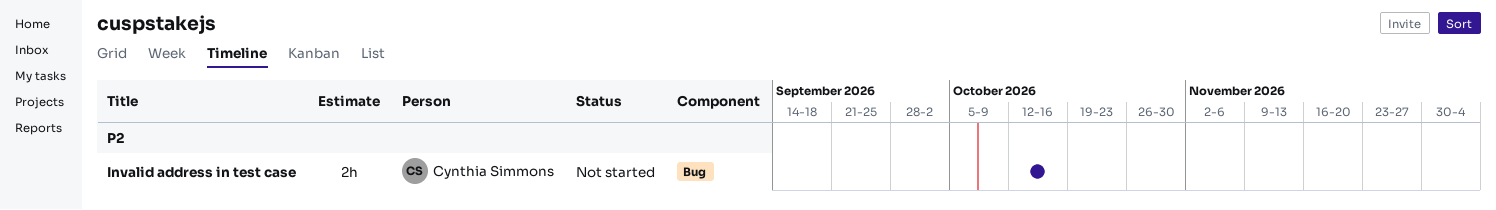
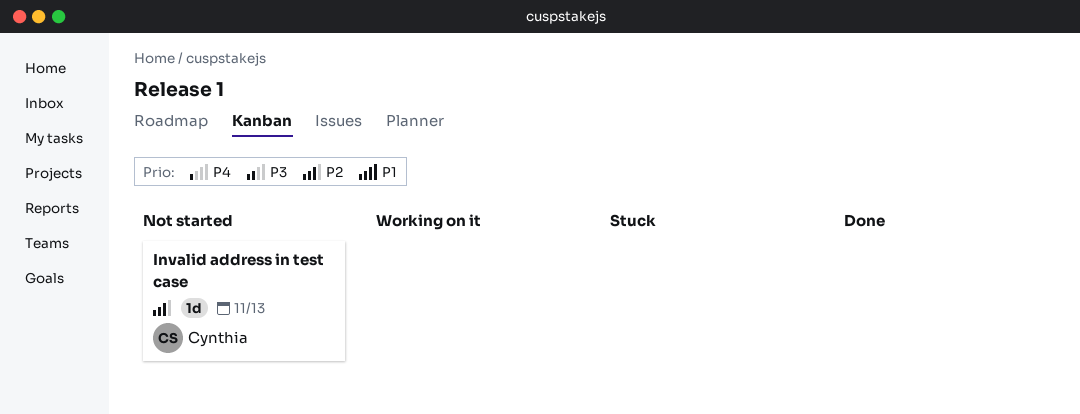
Invalid address in test case, estimate: 2h -> 1d
Invalid address in test case, due: Oct 16 -> Nov 13

